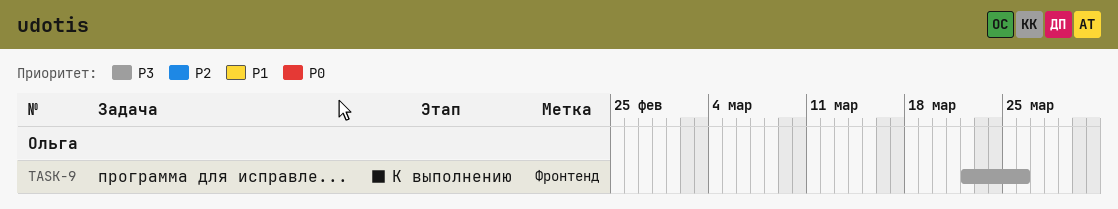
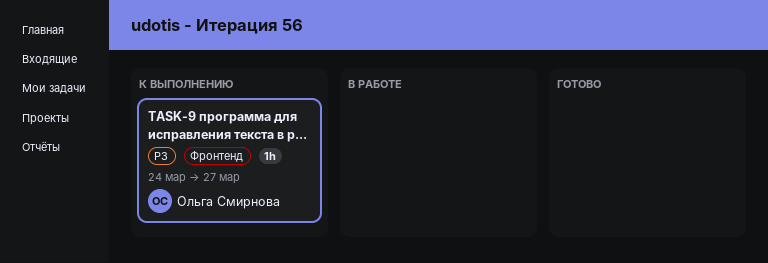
TASK-9, start: Mar 22 -> Mar 24
TASK-9, due: Mar 26 -> Mar 27

